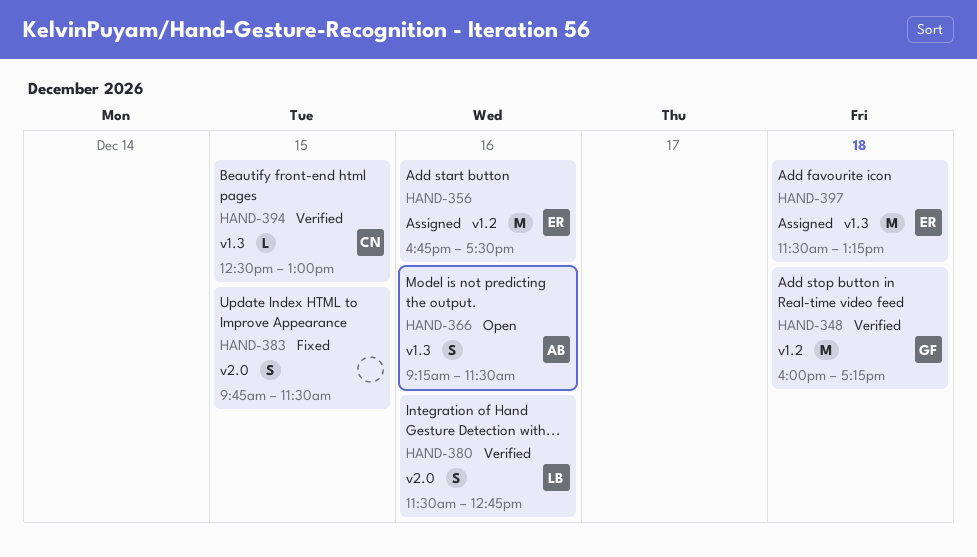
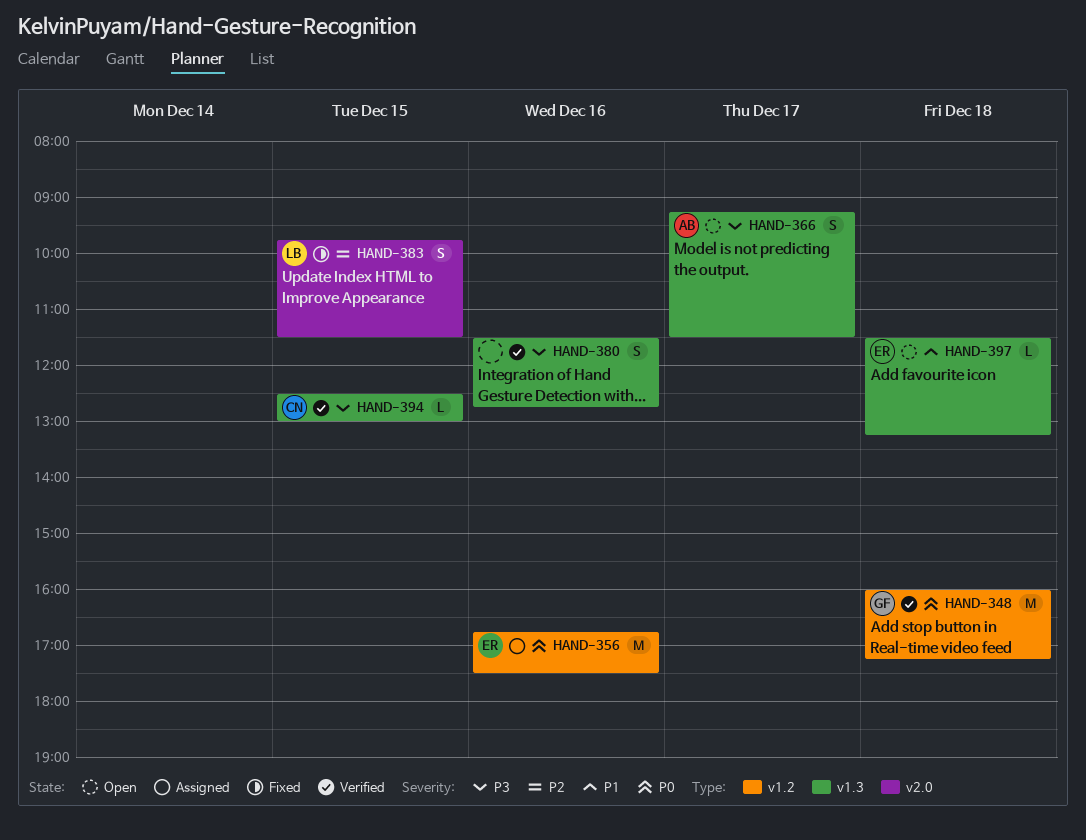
HAND-366, day: Dec 16 -> Dec 17
HAND-380, owner: LB -> none
HAND-380, label: v2.0 -> v1.3
HAND-383, owner: none -> LB
HAND-397, status: Assigned -> Open
HAND-397, estimate: M -> L

